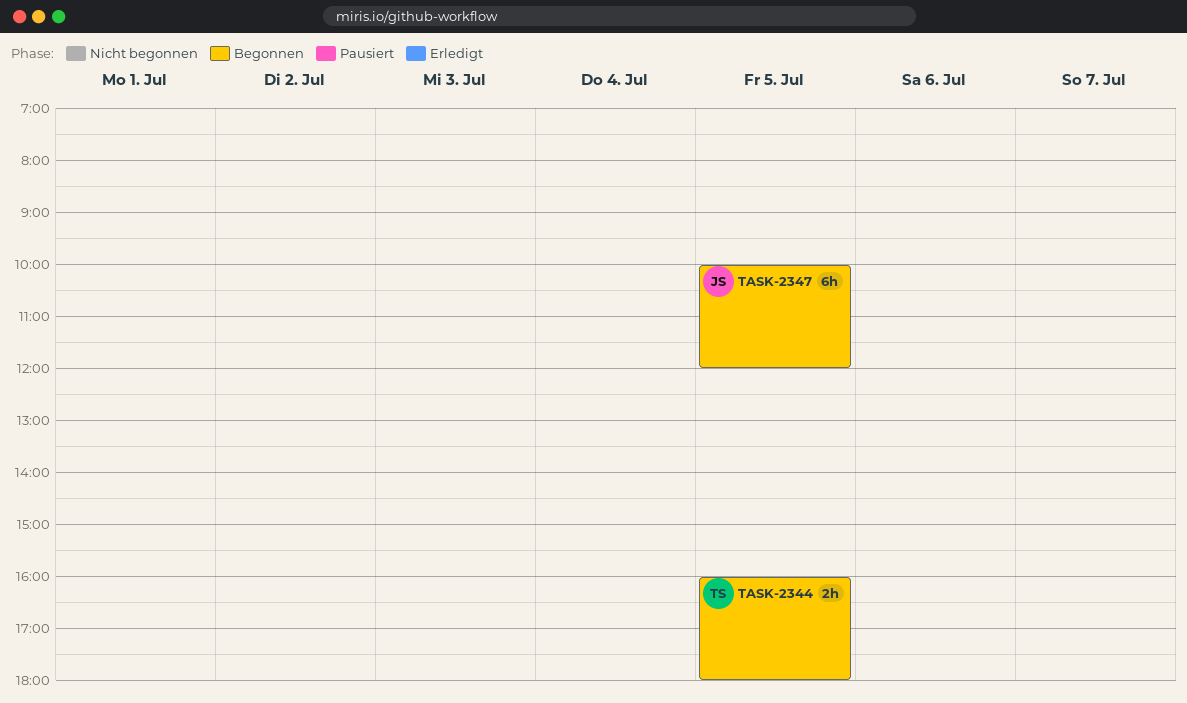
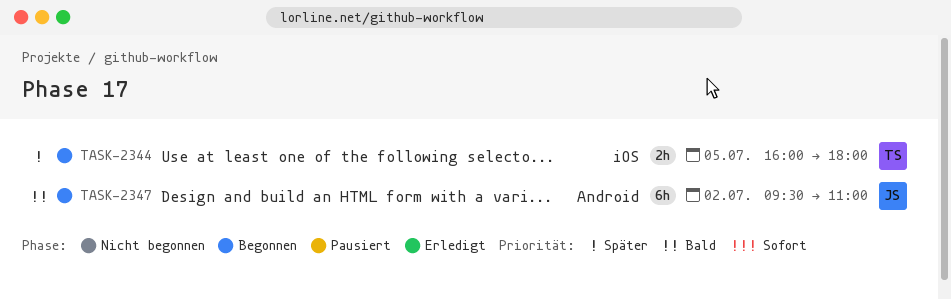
TASK-2347, day: Jul 5 -> Jul 2
TASK-2347, begins: 10:00 -> 09:30
TASK-2347, ends: 12:00 -> 11:00

